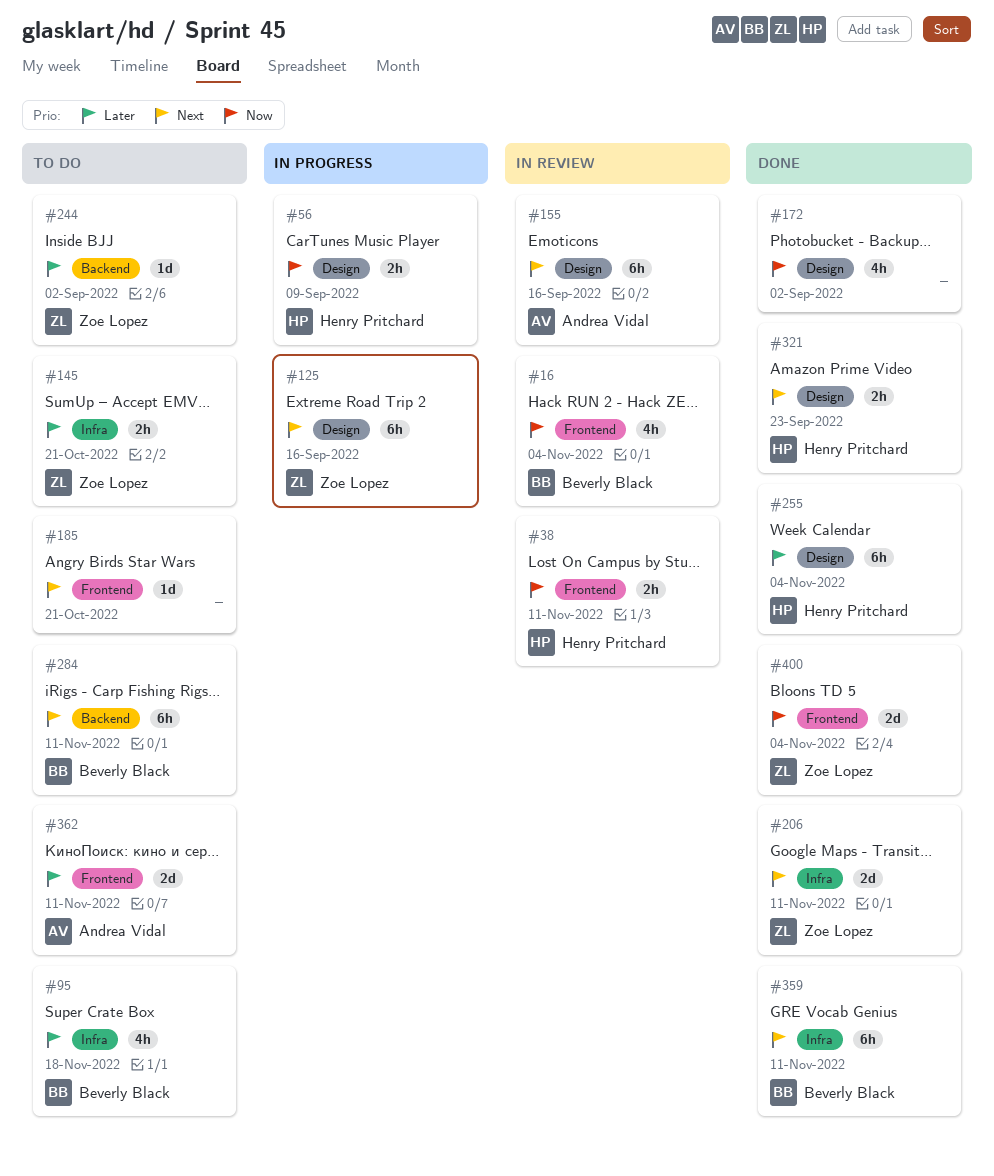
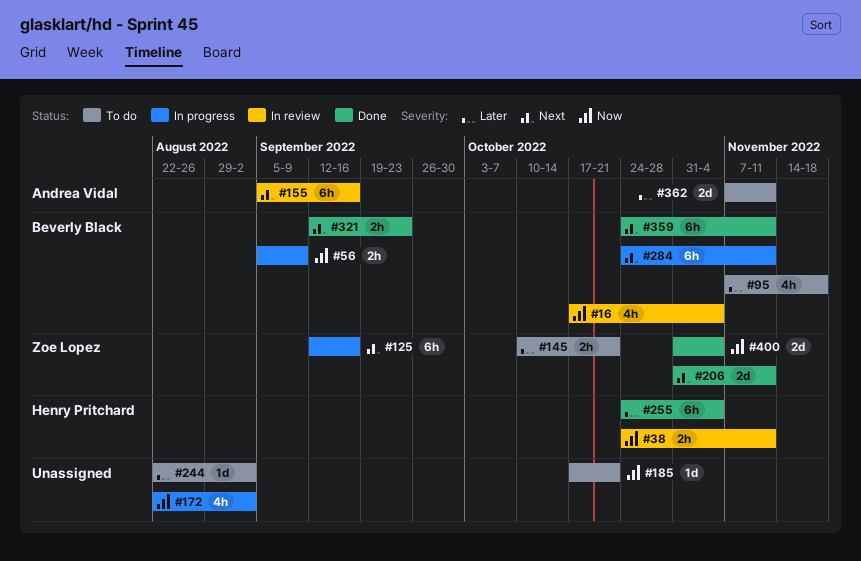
#56, owner: Henry Pritchard -> Beverly Black
#172, status: Done -> In progress
#185, priority: Next -> Now
#244, owner: Zoe Lopez -> none
#284, status: To do -> In progress
#321, owner: Henry Pritchard -> Beverly Black

